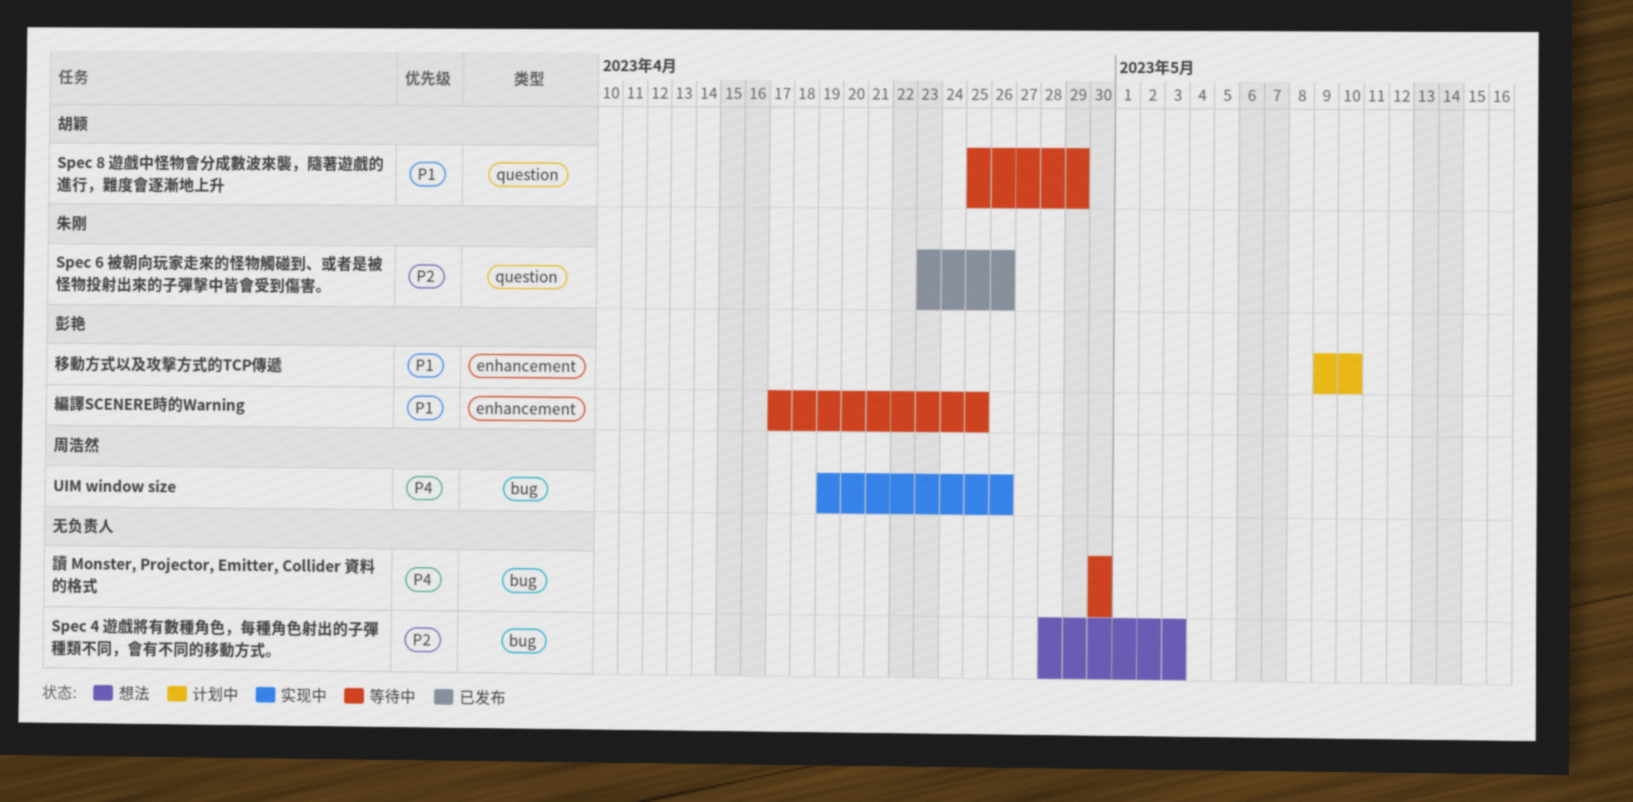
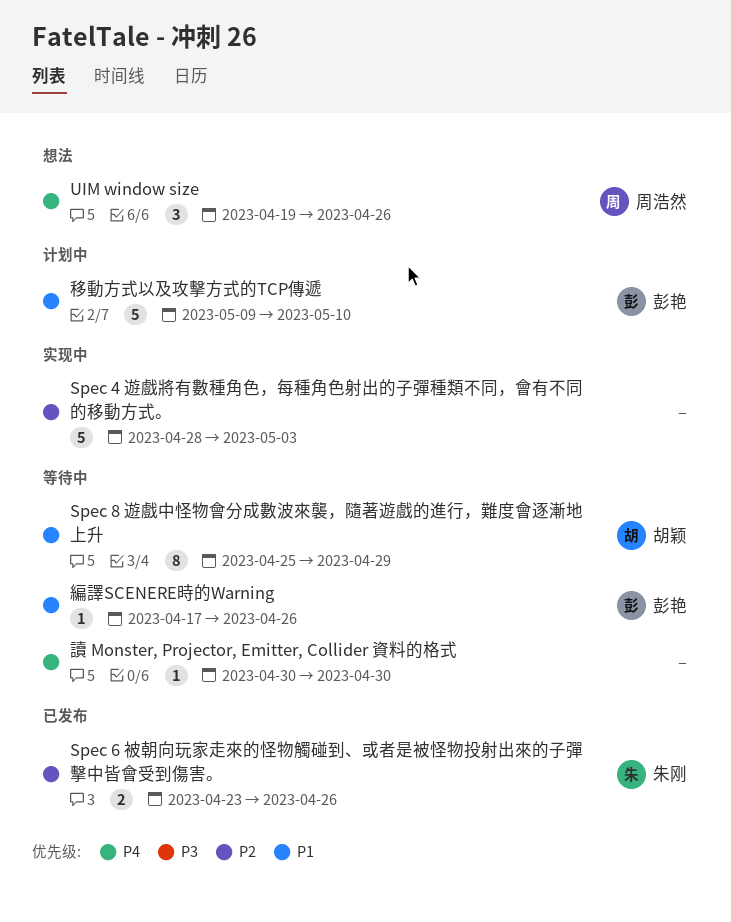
Spec 4 遊戲將有數種角色，每種角色射出的子彈種類不同，會有不同的移動方式。, status: 想法 -> 实现中
UIM window size, status: 实现中 -> 想法
編譯SCENERE時的Warning, due: Apr 25 -> Apr 26

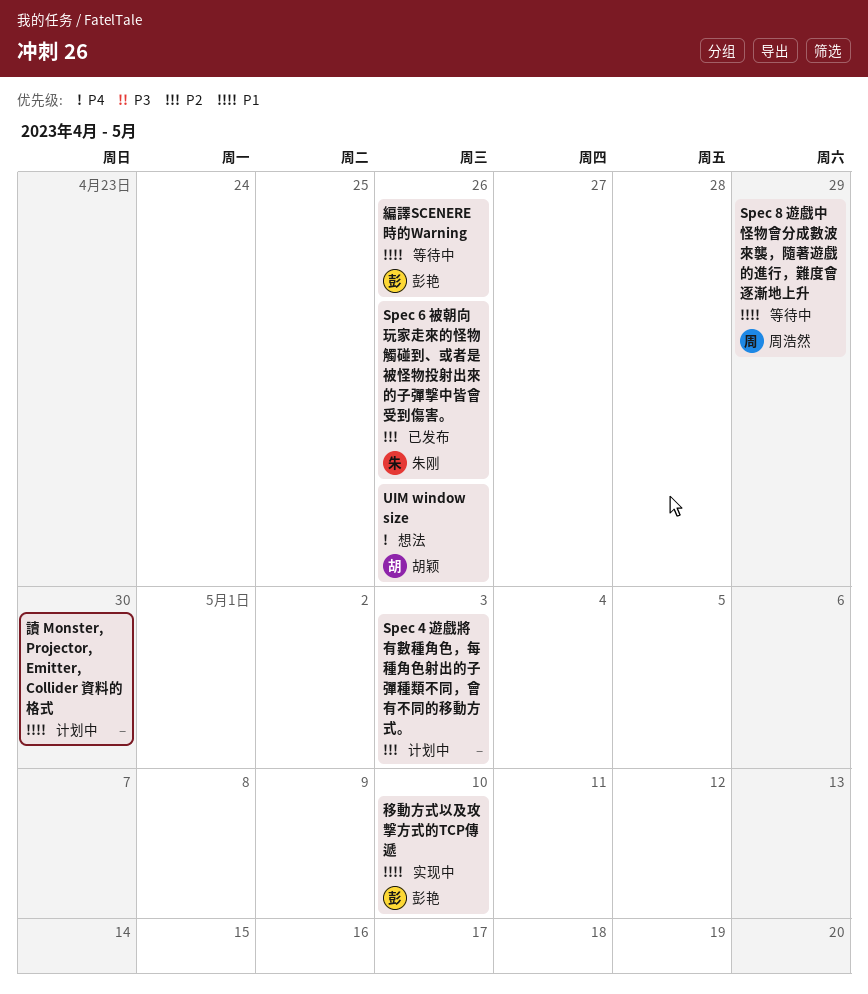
Spec 4 遊戲將有數種角色，每種角色射出的子彈種類不同，會有不同的移動方式。, status: 实现中 -> 计划中
Spec 8 遊戲中怪物會分成數波來襲，隨著遊戲的進行，難度會逐漸地上升, owner: 胡颖 -> 周浩然
UIM window size, owner: 周浩然 -> 胡颖
移動方式以及攻擊方式的TCP傳遞, status: 计划中 -> 实现中
讀 Monster, Projector, Emitter, Collider 資料的格式, status: 等待中 -> 计划中
讀 Monster, Projector, Emitter, Collider 資料的格式, priority: P4 -> P1

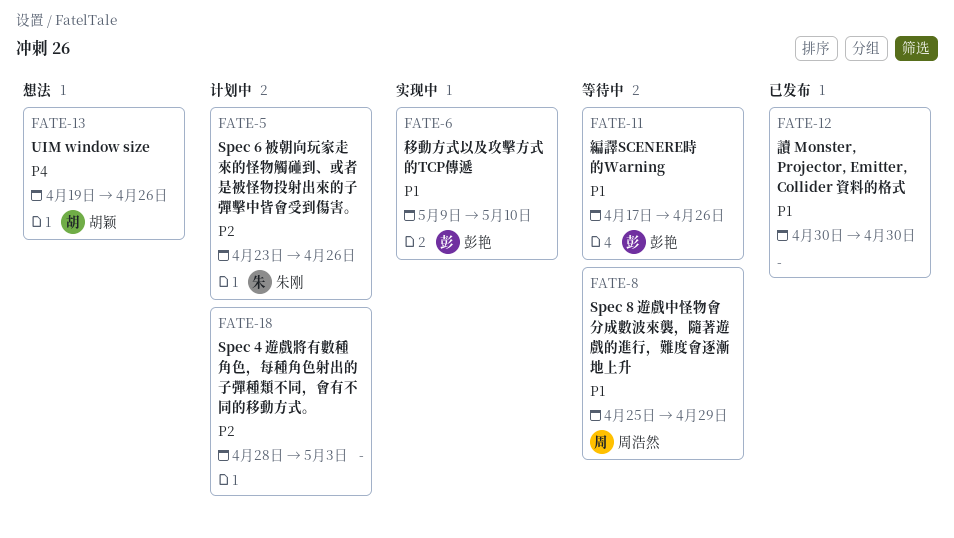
Spec 6 被朝向玩家走來的怪物觸碰到、或者是被怪物投射出來的子彈擊中皆會受到傷害。, status: 已发布 -> 计划中
讀 Monster, Projector, Emitter, Collider 資料的格式, status: 计划中 -> 已发布

